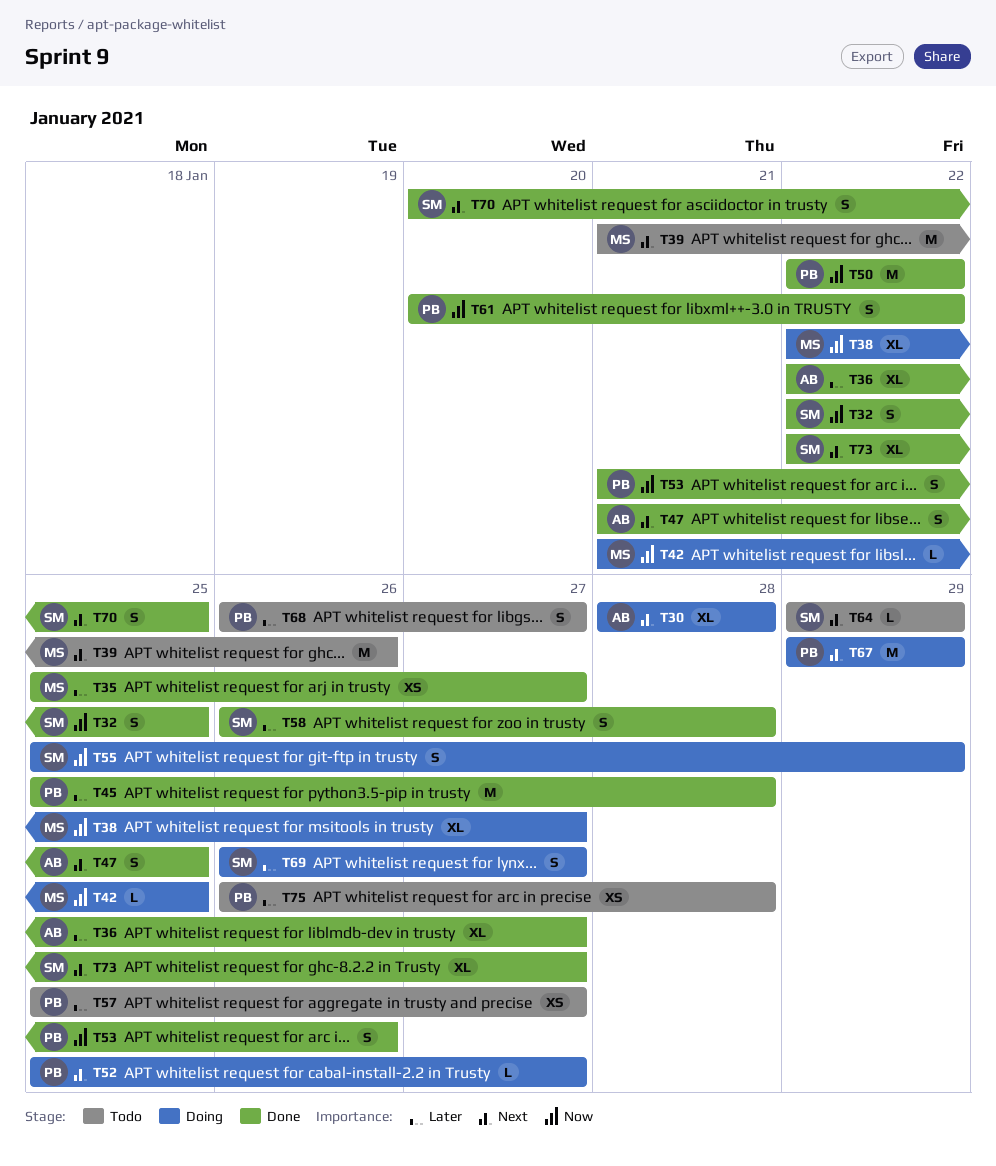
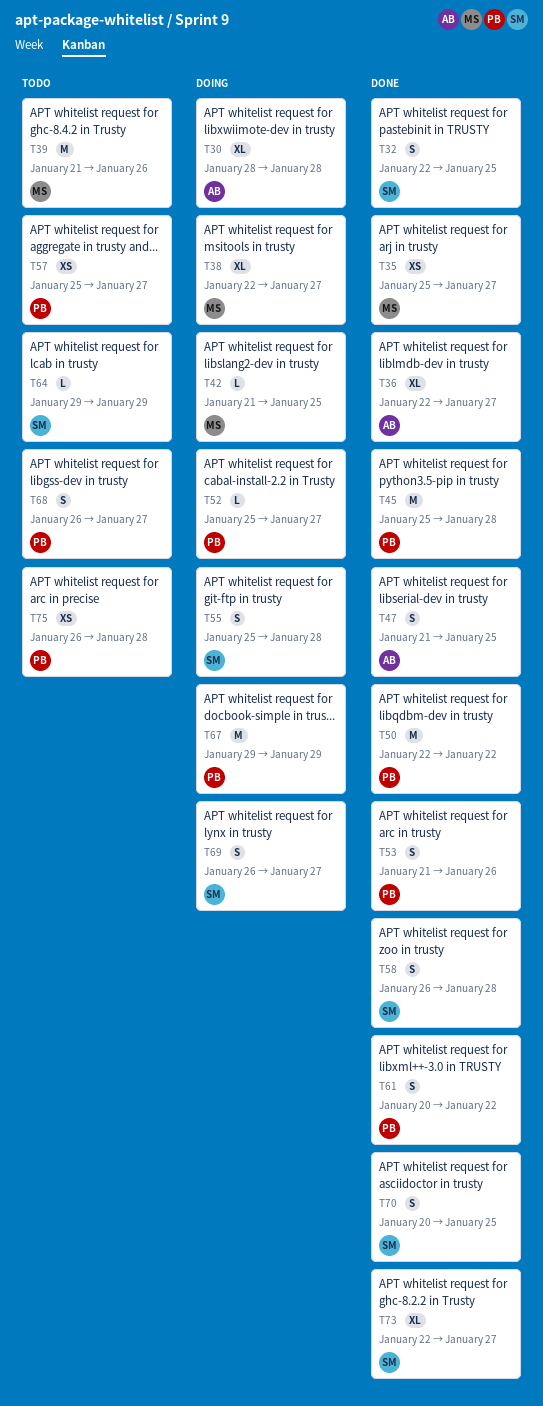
T55, due: Jan 29 -> Jan 28

